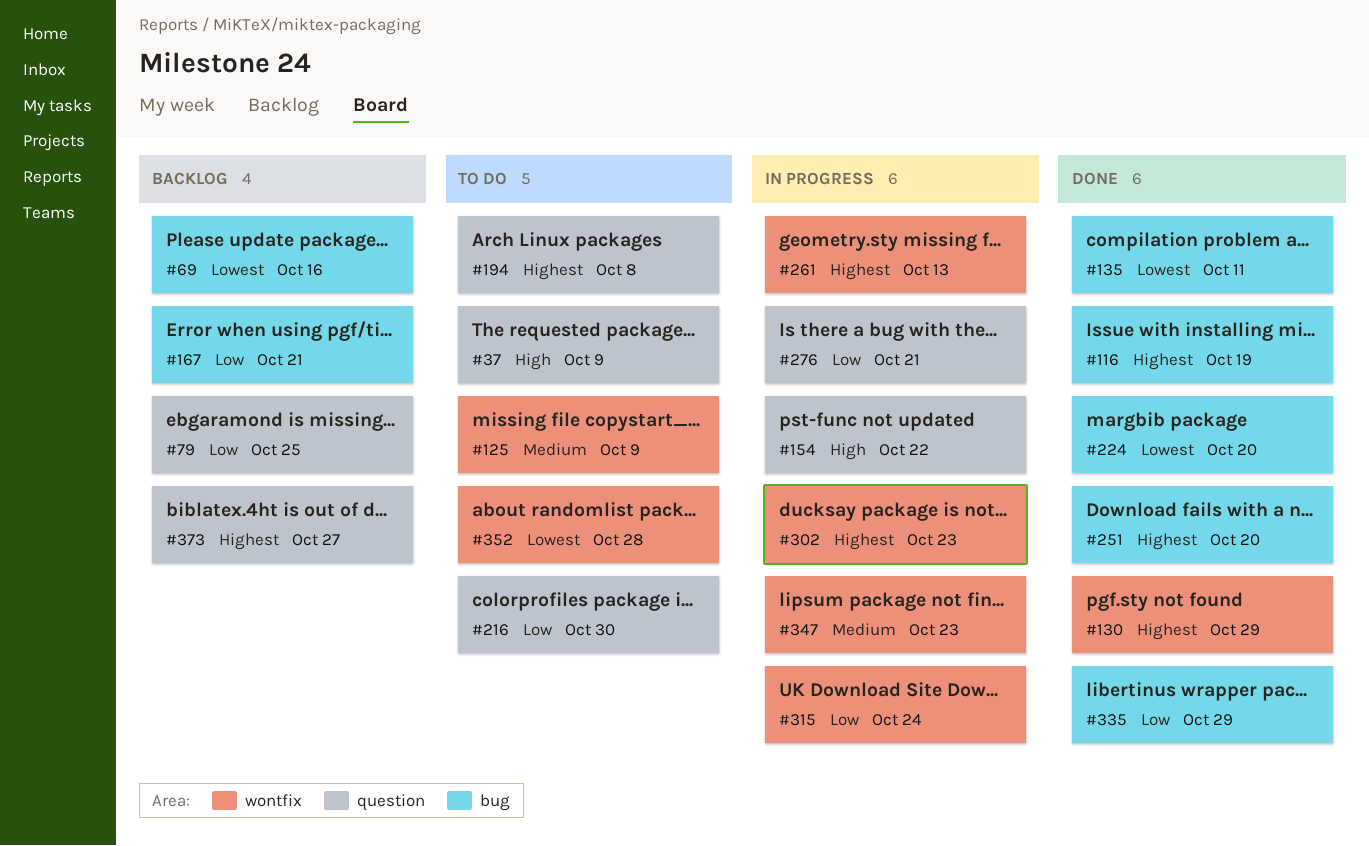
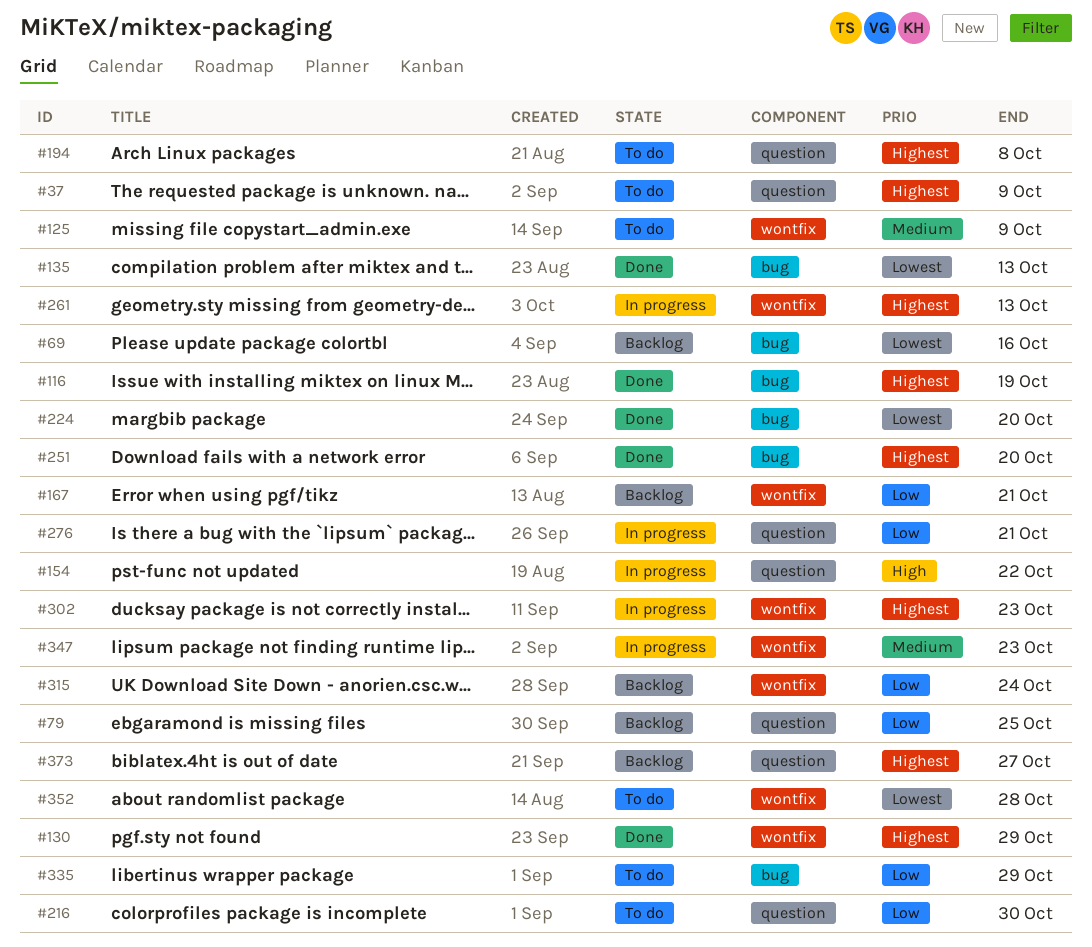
#37, priority: High -> Highest
#135, due: Oct 11 -> Oct 13
#167, label: bug -> wontfix
#315, status: In progress -> Backlog
#335, status: Done -> To do

